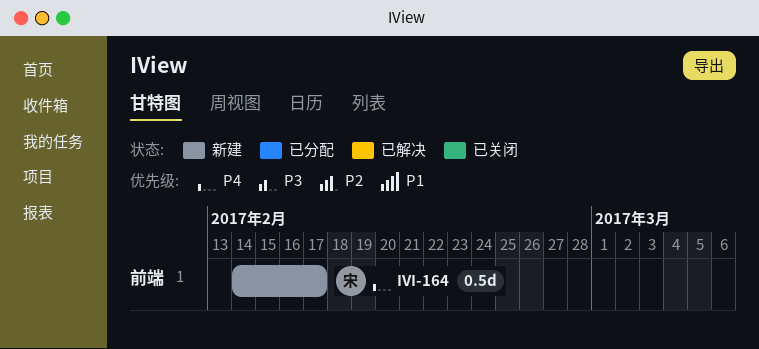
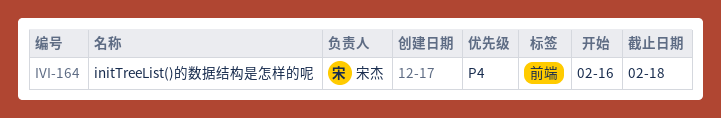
IVI-164, start: Feb 14 -> Feb 16
IVI-164, due: Feb 17 -> Feb 18

